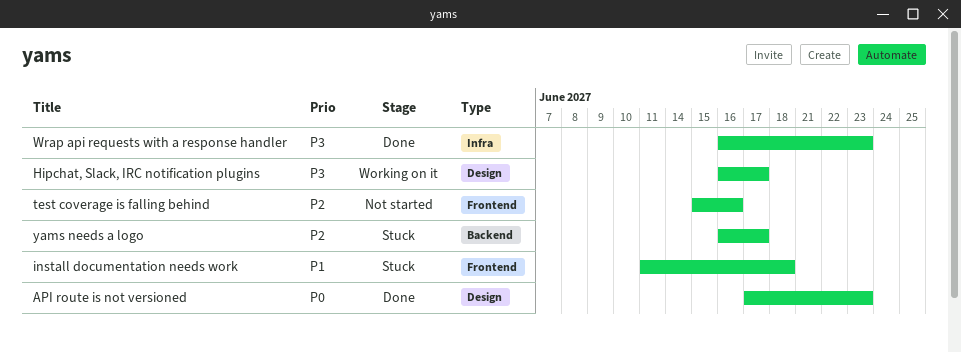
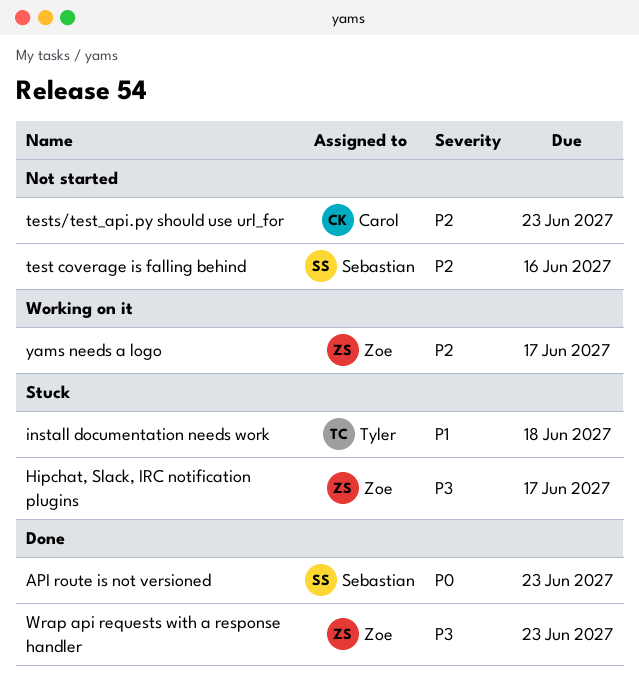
Hipchat, Slack, IRC notification plugins, status: Working on it -> Stuck
tests/test_api.py should use url_for: none -> present
yams needs a logo, status: Stuck -> Working on it

